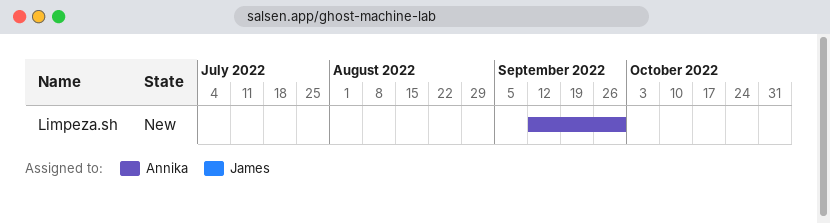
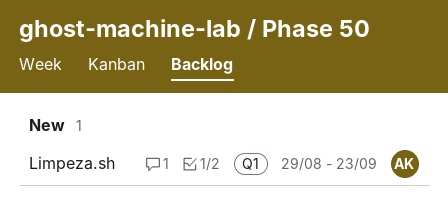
Limpeza.sh, start: Sep 12 -> Aug 29
Limpeza.sh, due: Sep 30 -> Sep 23

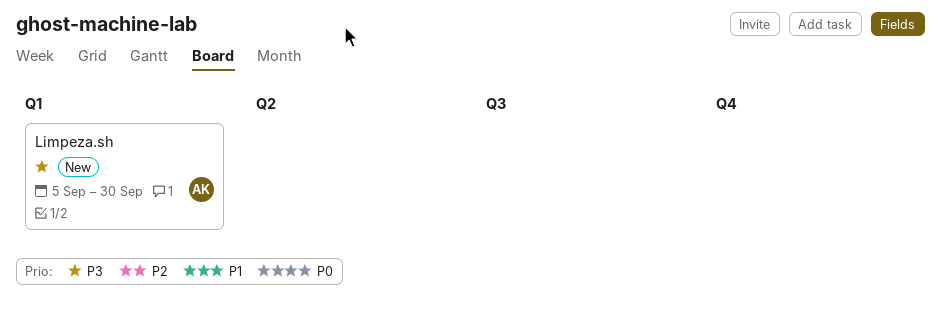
Limpeza.sh, start: Aug 29 -> Sep 5
Limpeza.sh, due: Sep 23 -> Sep 30

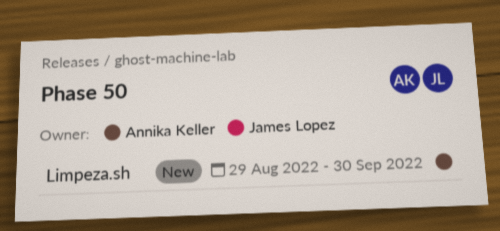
Limpeza.sh, start: Sep 5 -> Aug 29

